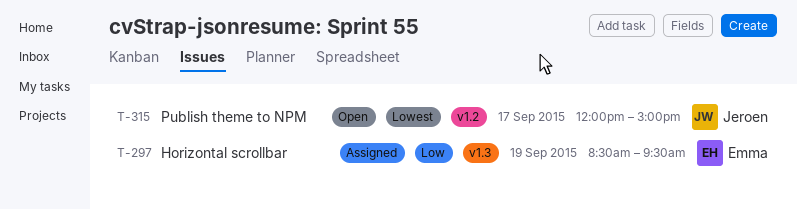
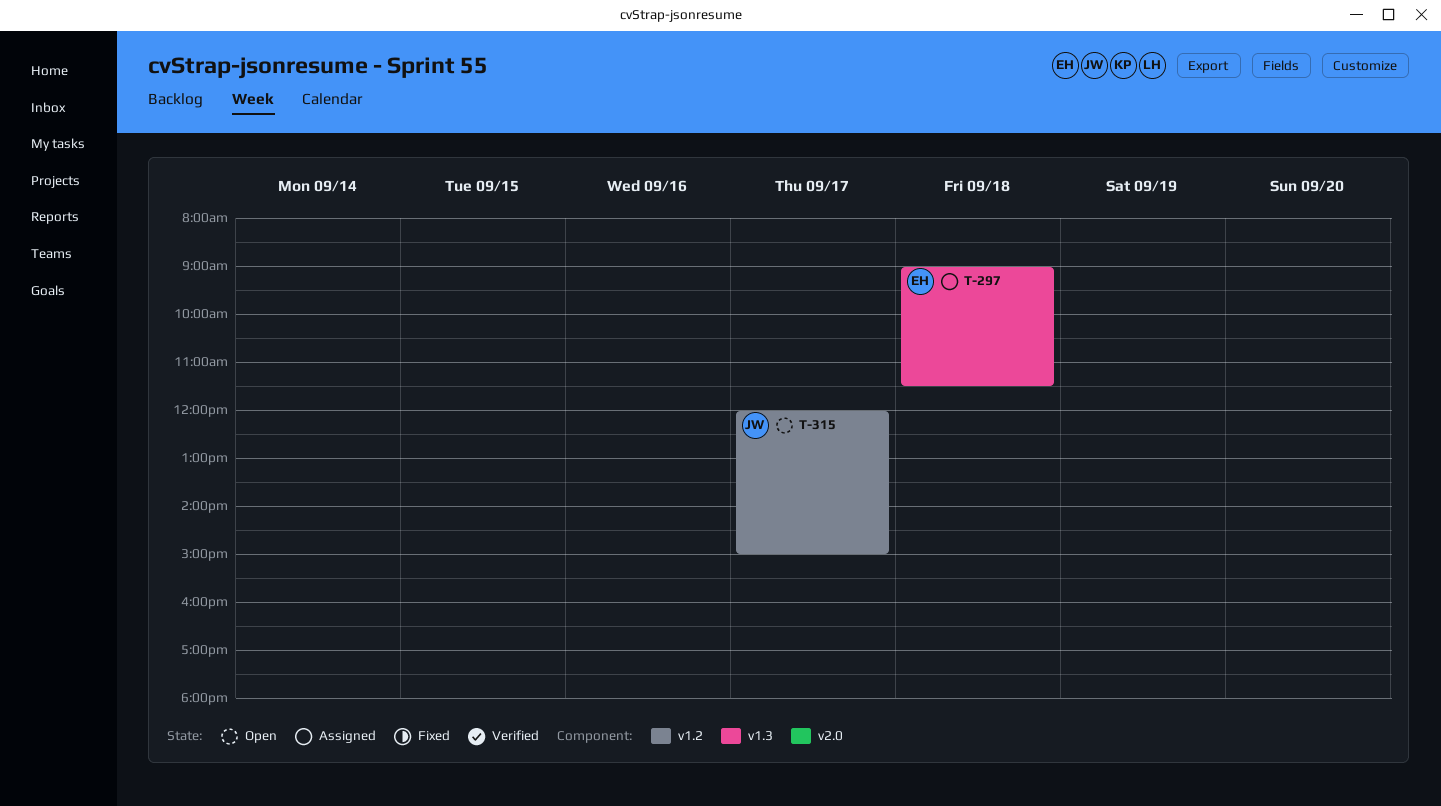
T-297, day: Sep 19 -> Sep 18
T-297, begins: 08:30 -> 09:00
T-297, ends: 09:30 -> 11:30

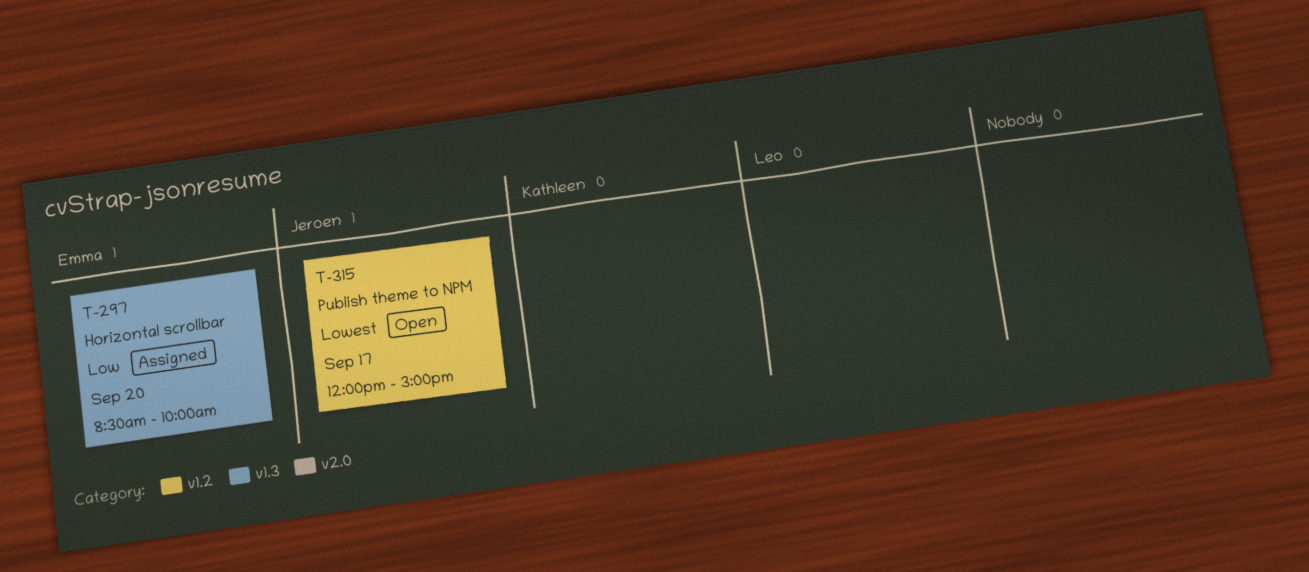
T-297, day: Sep 18 -> Sep 20
T-297, begins: 09:00 -> 08:30
T-297, ends: 11:30 -> 10:00

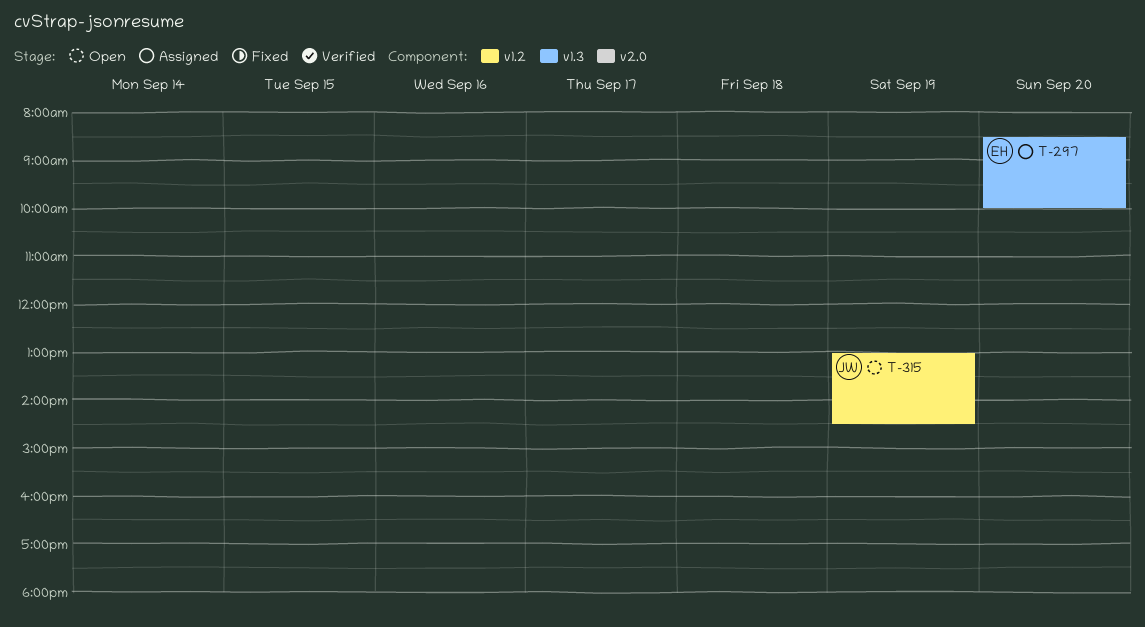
T-315, day: Sep 17 -> Sep 19
T-315, begins: 12:00 -> 13:00
T-315, ends: 15:00 -> 14:30

